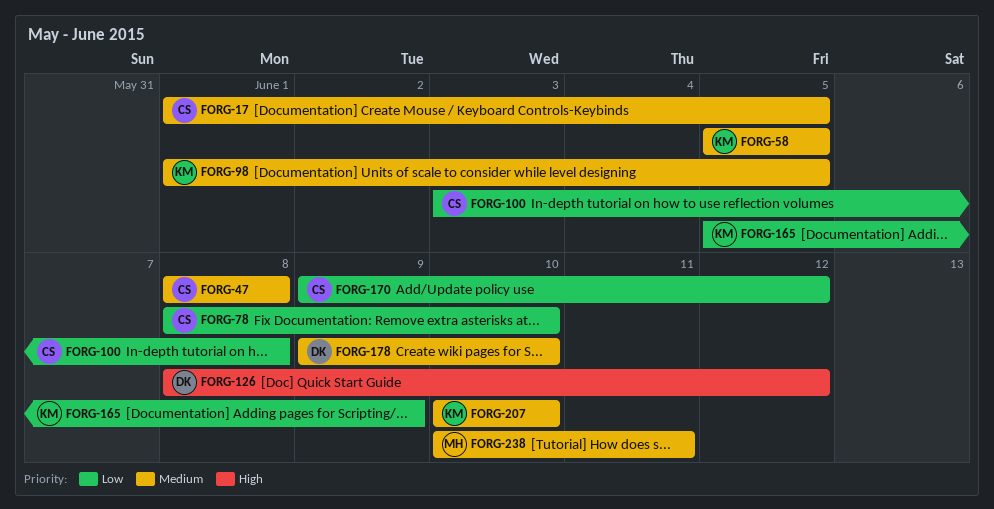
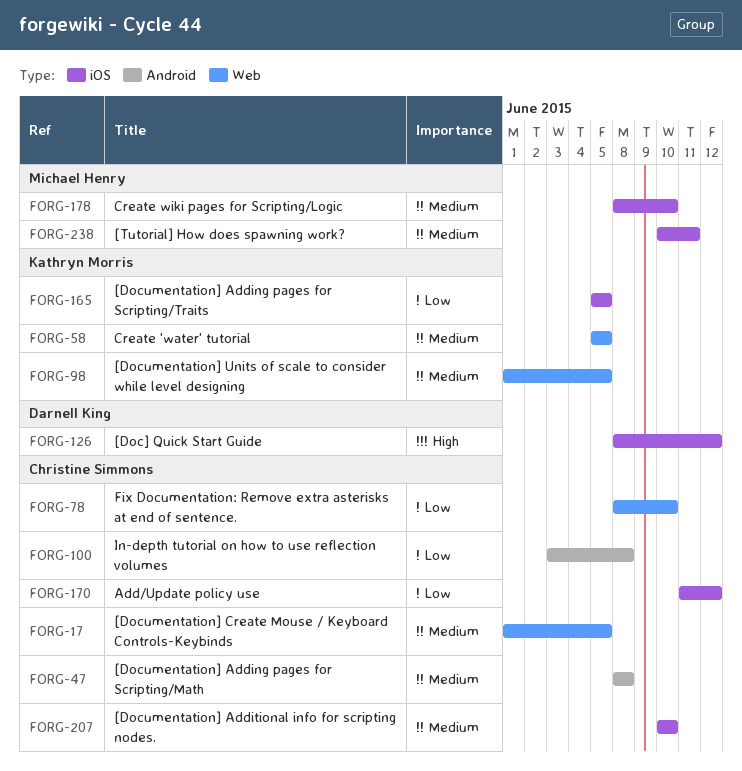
FORG-165, due: Jun 9 -> Jun 5
FORG-170, start: Jun 9 -> Jun 11
FORG-178, owner: Darnell King -> Michael Henry
FORG-178, start: Jun 9 -> Jun 8
FORG-207, owner: Kathryn Morris -> Christine Simmons

